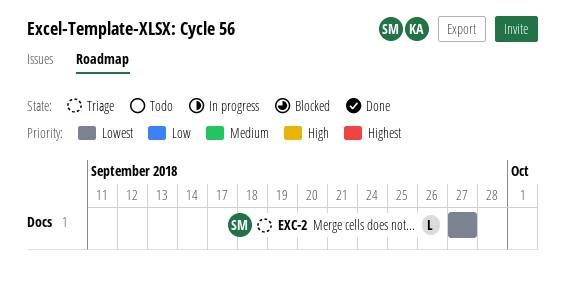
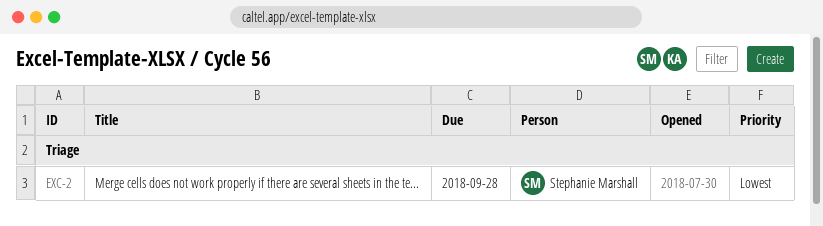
EXC-2, due: Sep 27 -> Sep 28

